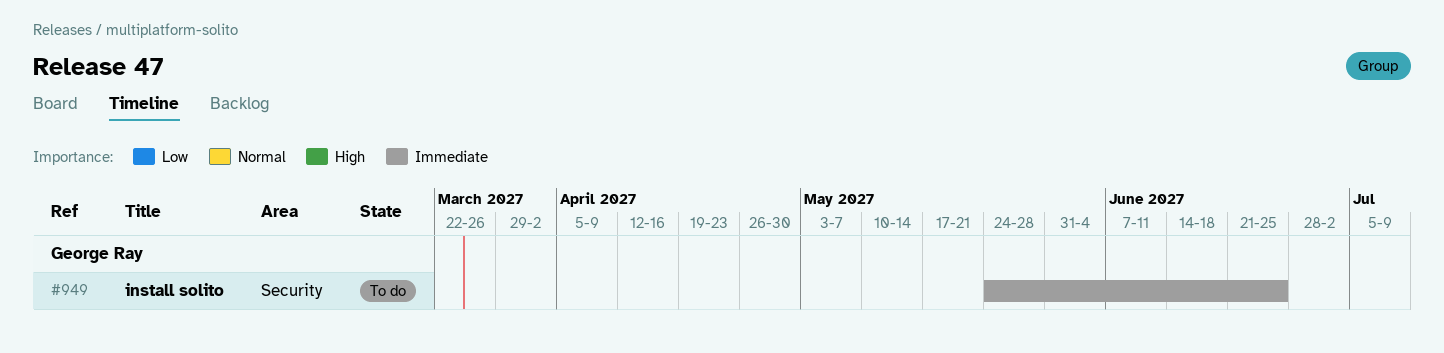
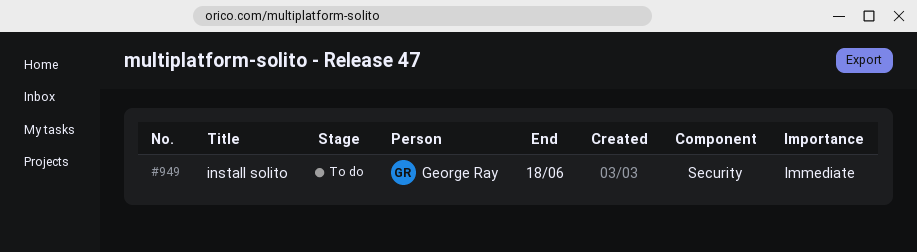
#949, due: Jun 25 -> Jun 18

